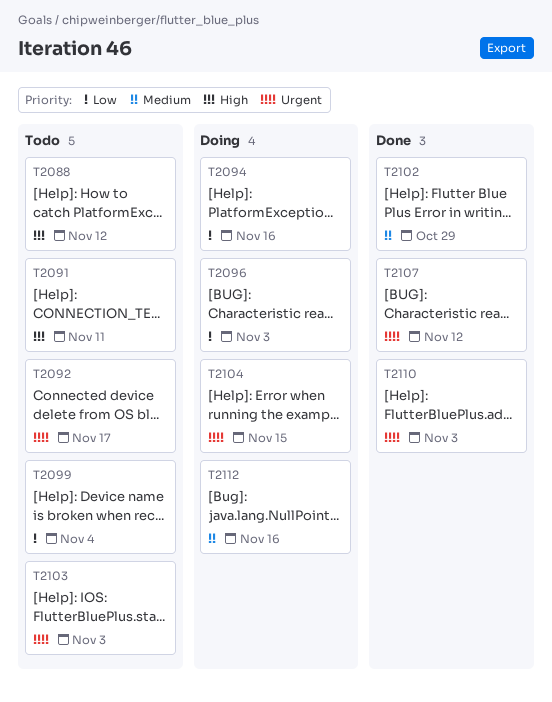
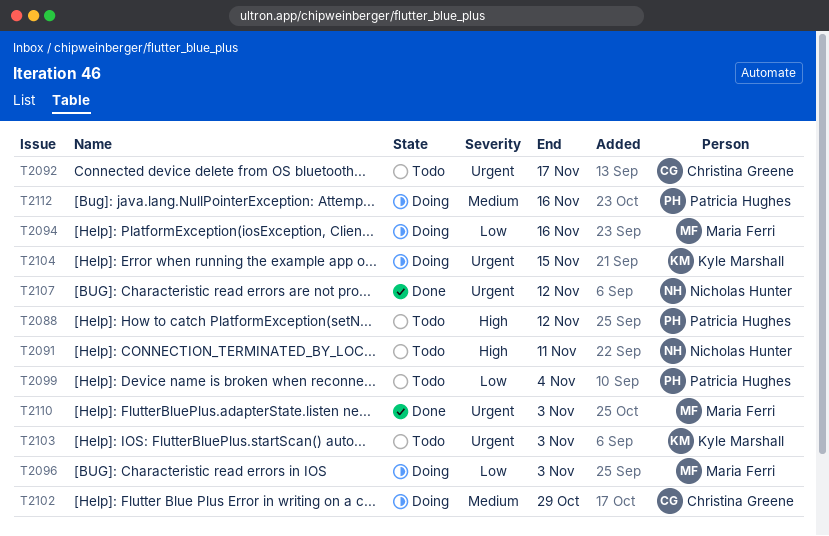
T2102, status: Done -> Doing

